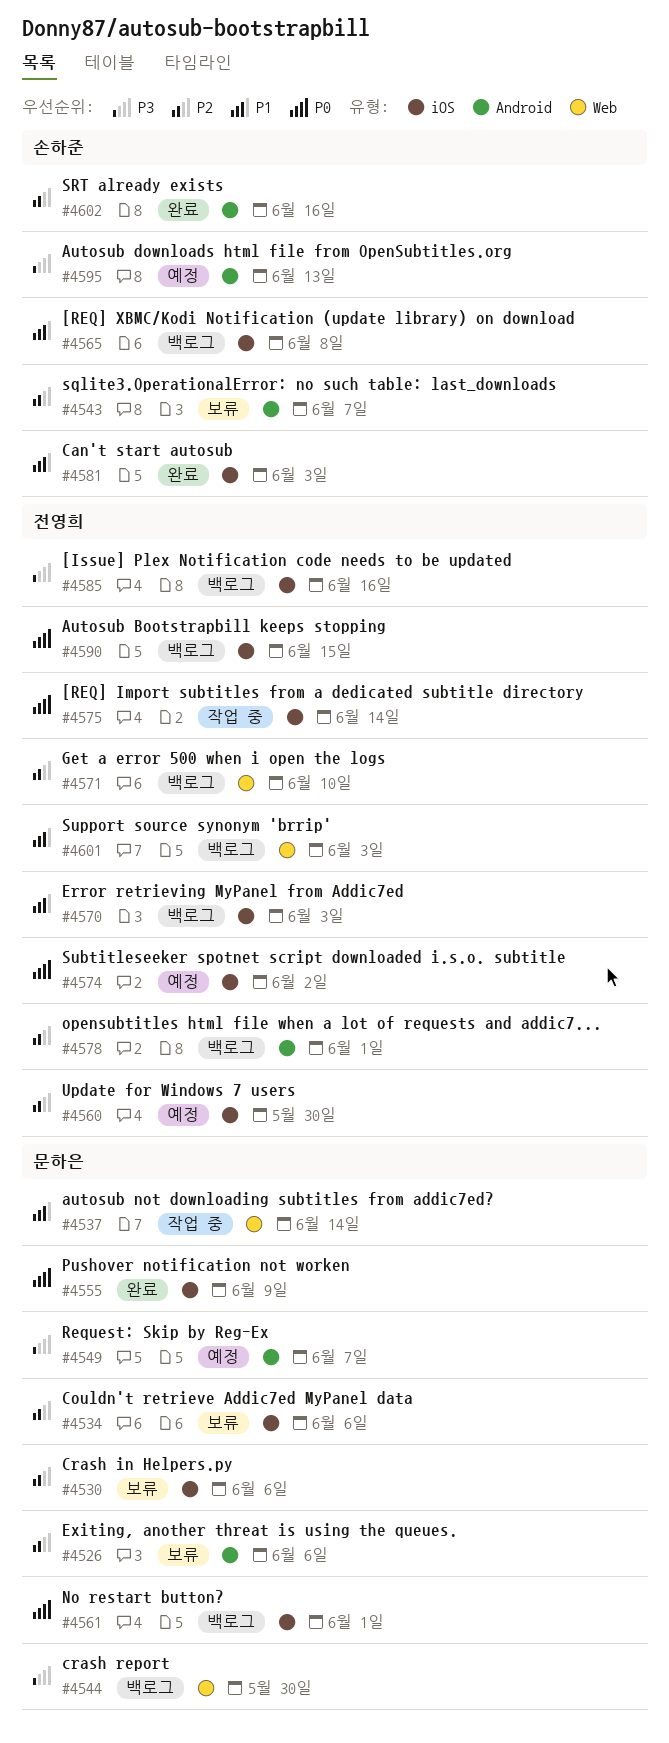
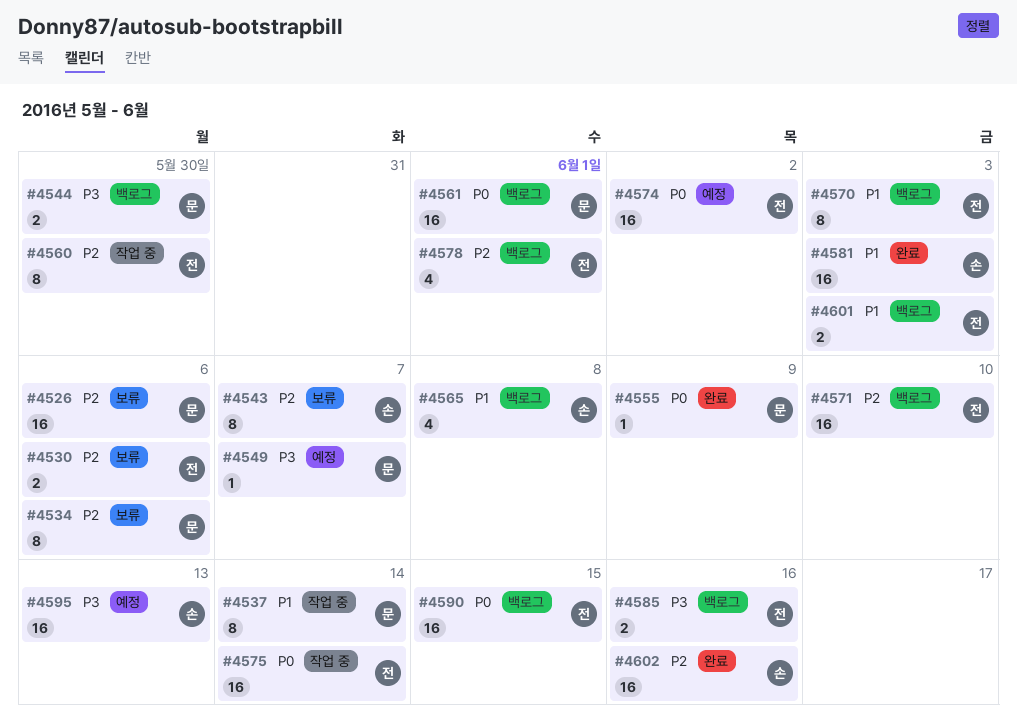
#4530, owner: 문하은 -> 전영희
#4560, status: 예정 -> 작업 중

